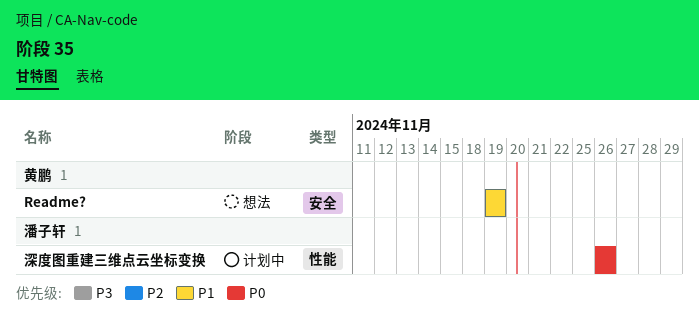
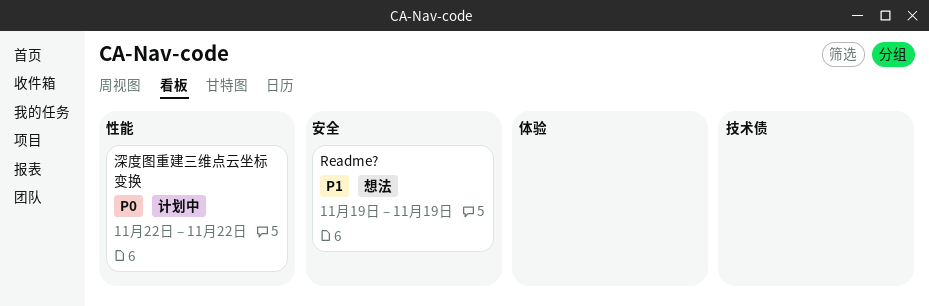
深度图重建三维点云坐标变换, start: Nov 26 -> Nov 22
深度图重建三维点云坐标变换, due: Nov 26 -> Nov 22

